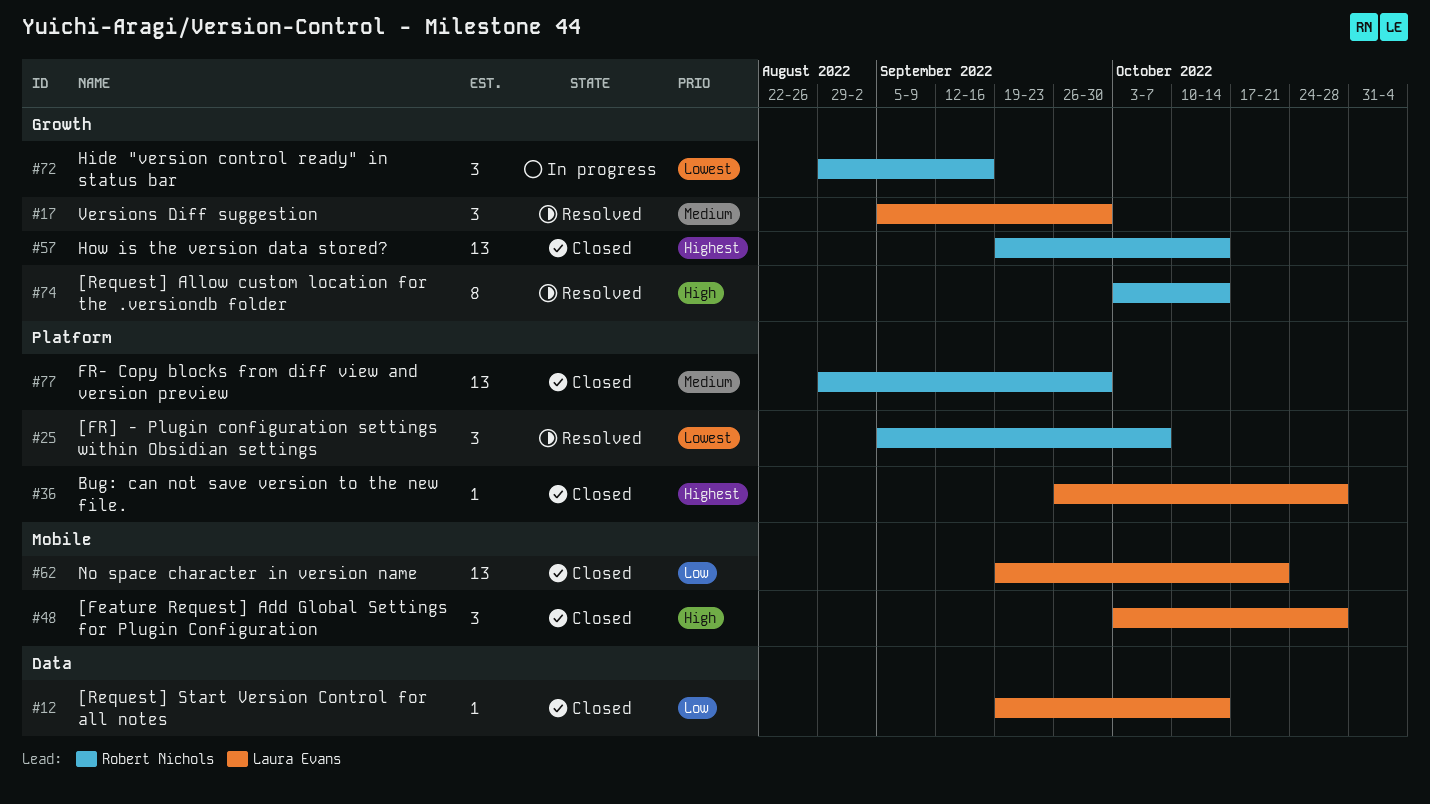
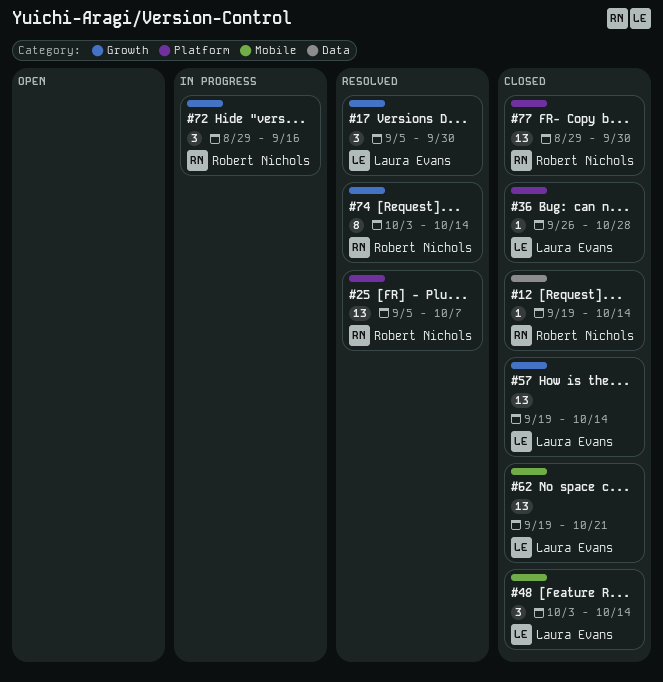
#12, owner: Laura Evans -> Robert Nichols
#25, estimate: 3 -> 13
#48, due: Oct 28 -> Oct 14
#57, owner: Robert Nichols -> Laura Evans

